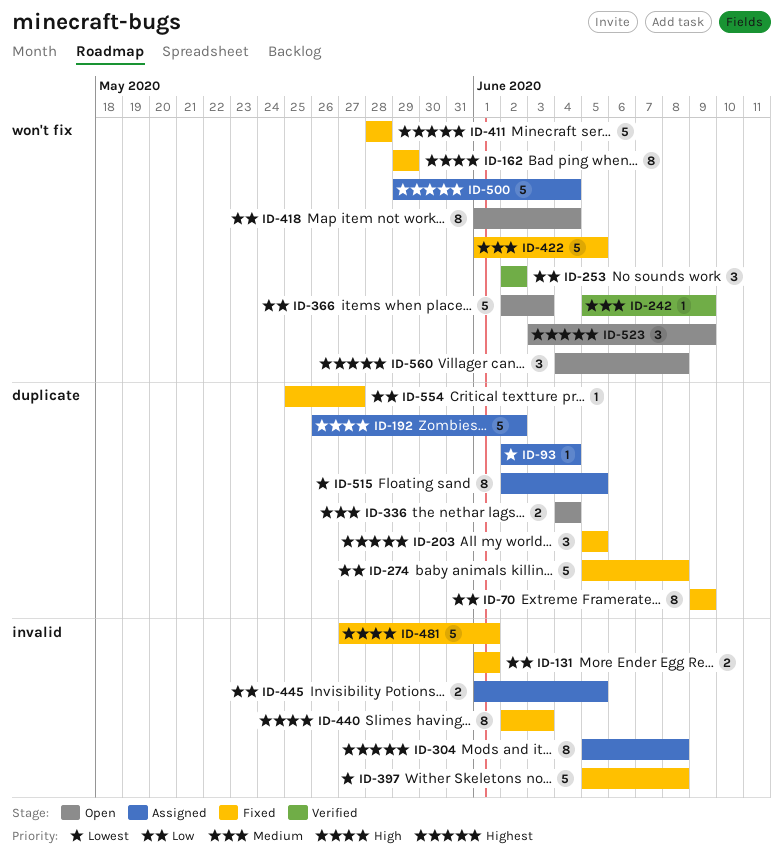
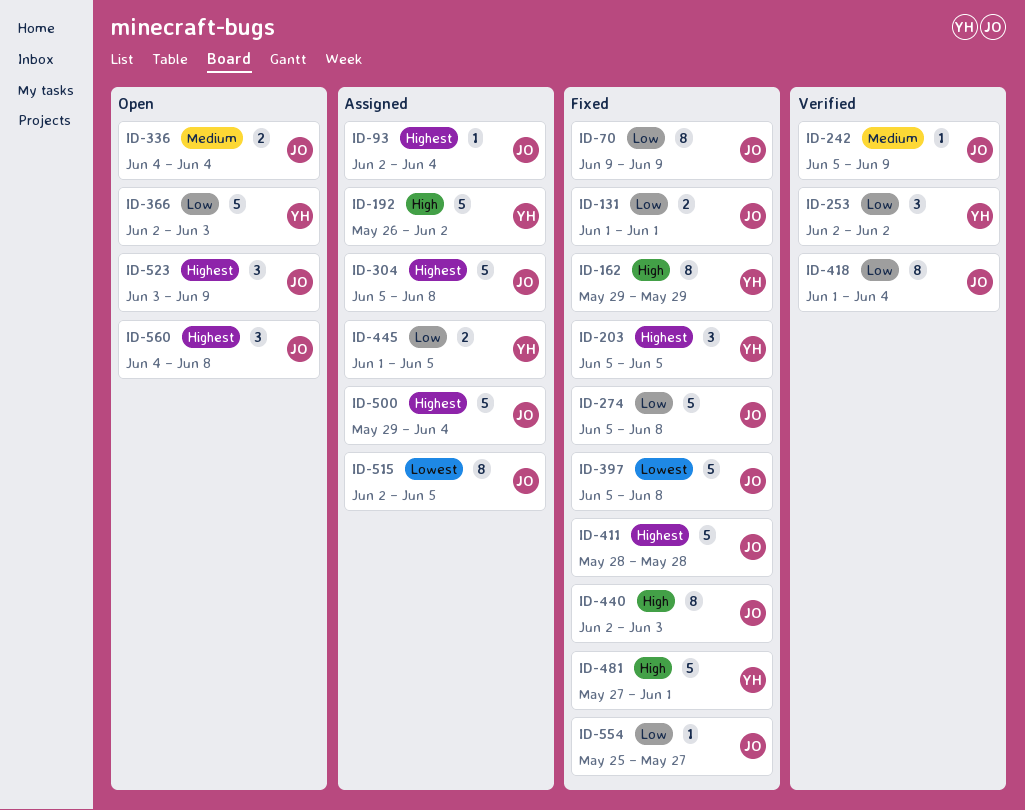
ID-93, priority: Lowest -> Highest
ID-304, estimate: 8 -> 5
ID-418, status: Open -> Verified
ID-422: present -> none

